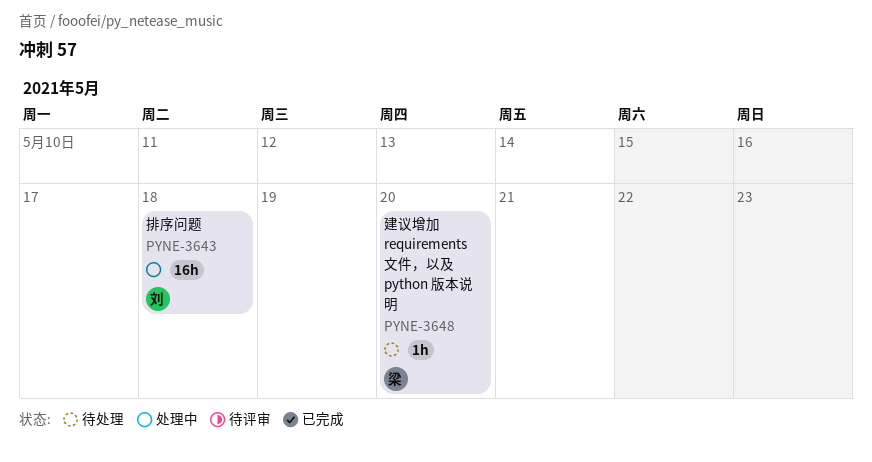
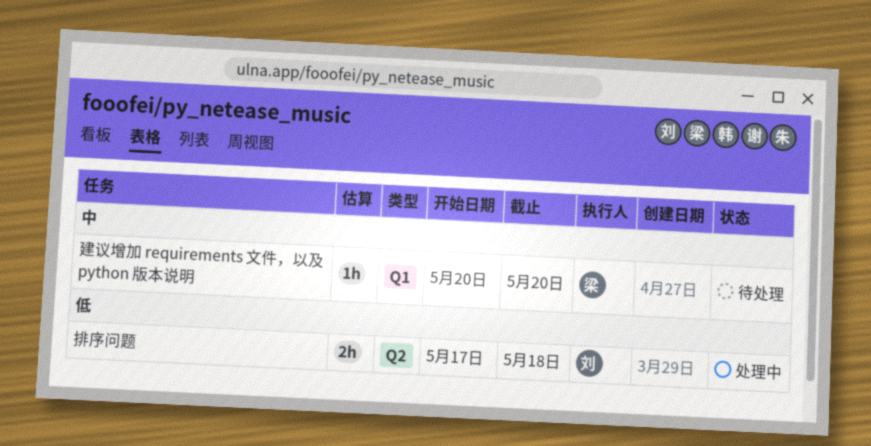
排序问题, estimate: 16h -> 2h

